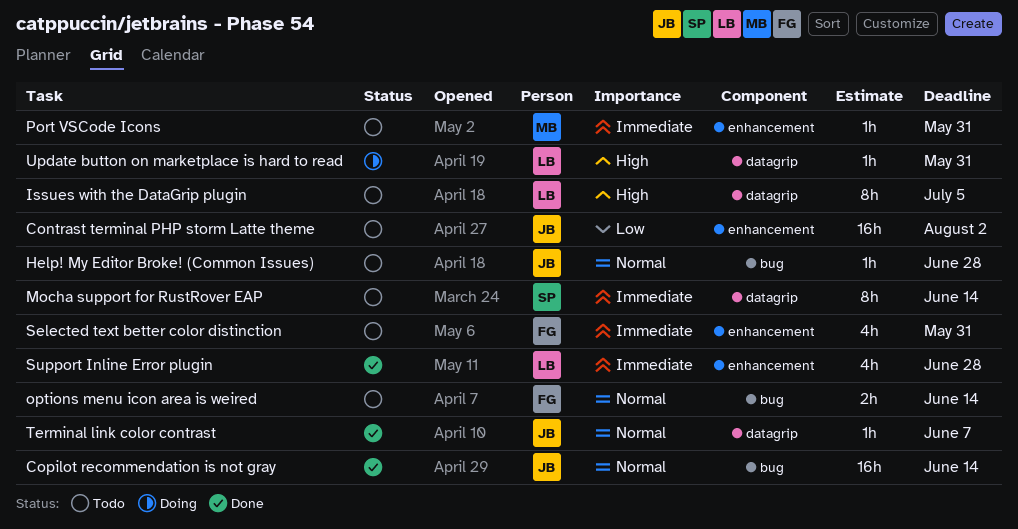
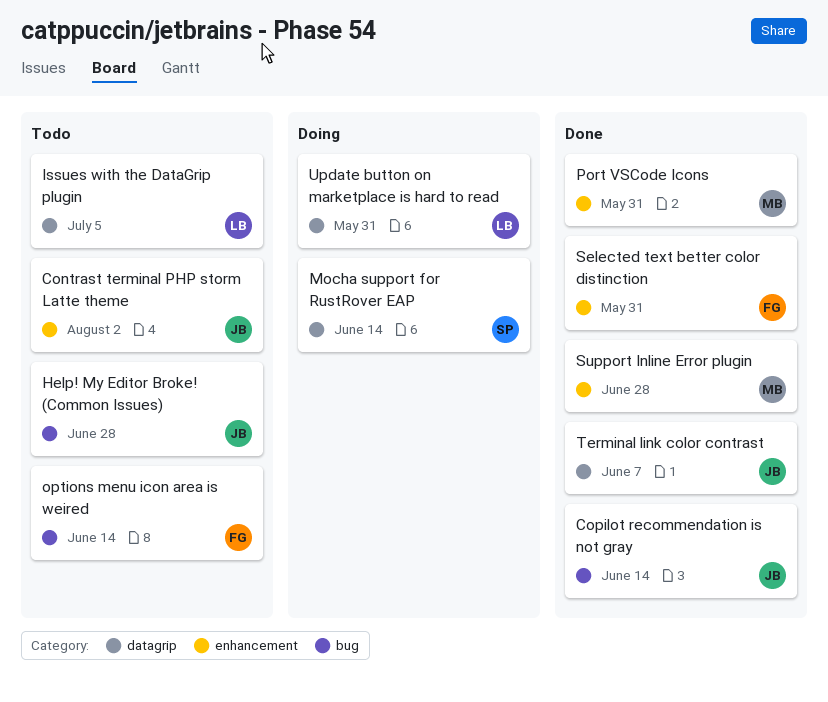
Mocha support for RustRover EAP, status: Todo -> Doing
Port VSCode Icons, status: Todo -> Done
Selected text better color distinction, status: Todo -> Done
Support Inline Error plugin, owner: LB -> MB

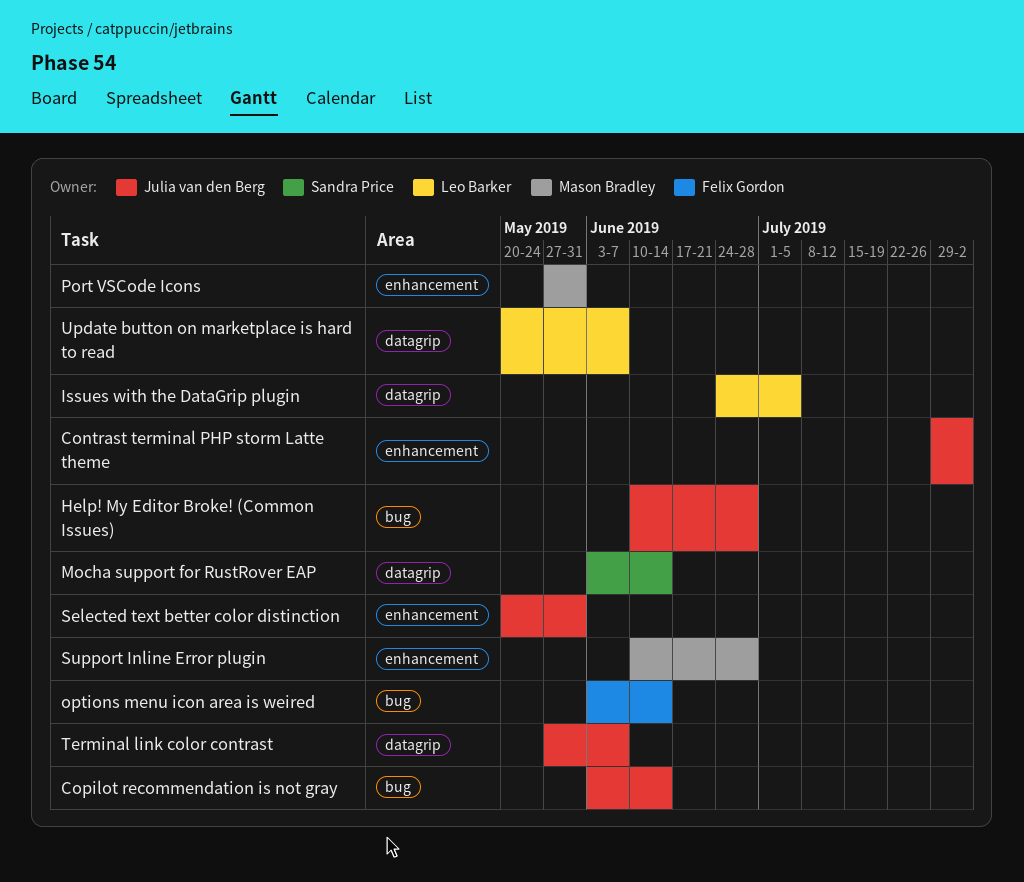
Selected text better color distinction, owner: Felix Gordon -> Julia van den Berg
Update button on marketplace is hard to read, due: May 31 -> Jun 7

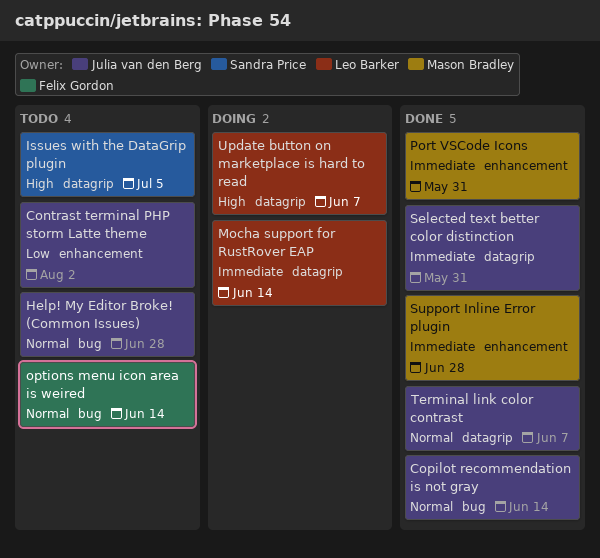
Issues with the DataGrip plugin, owner: Leo Barker -> Sandra Price
Mocha support for RustRover EAP, owner: Sandra Price -> Leo Barker
Selected text better color distinction, label: enhancement -> datagrip

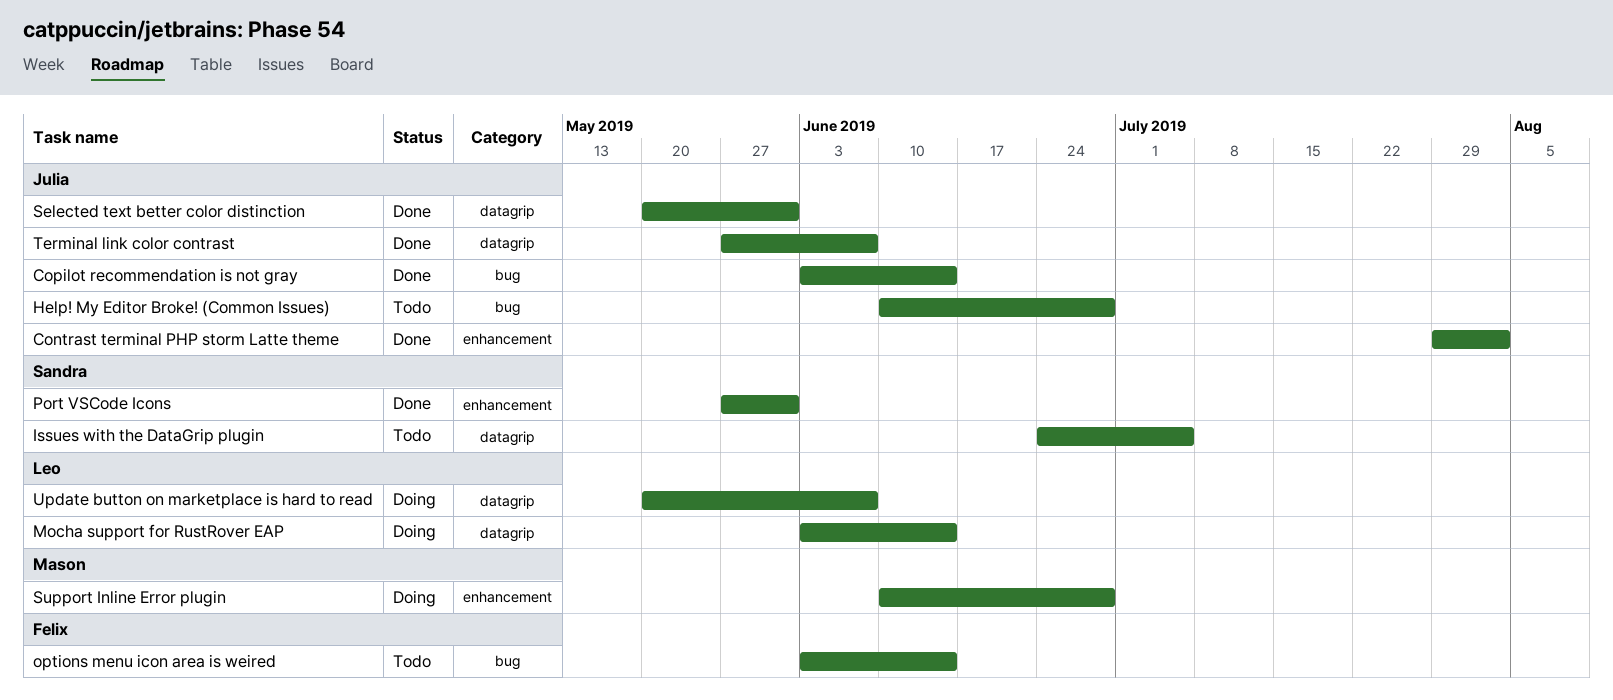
Contrast terminal PHP storm Latte theme, status: Todo -> Done
Port VSCode Icons, owner: Mason Bradley -> Sandra Price
Support Inline Error plugin, status: Done -> Doing

